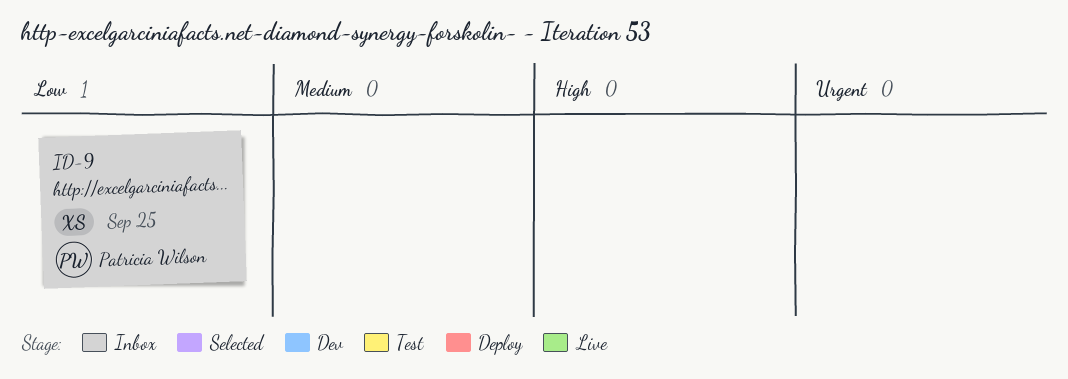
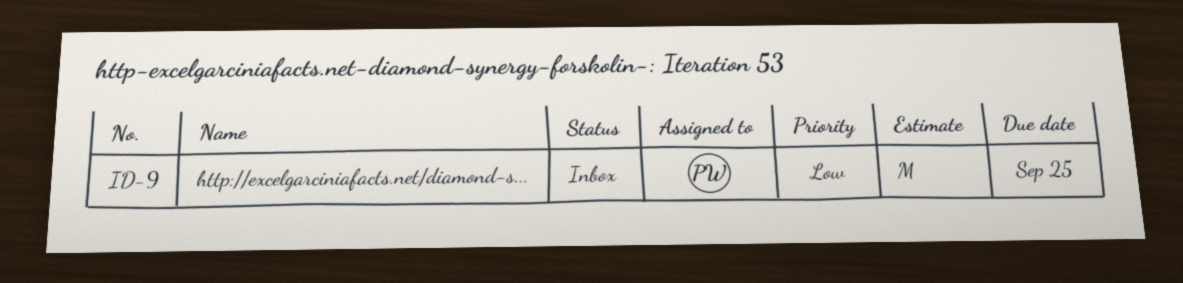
ID-9, estimate: XS -> M

